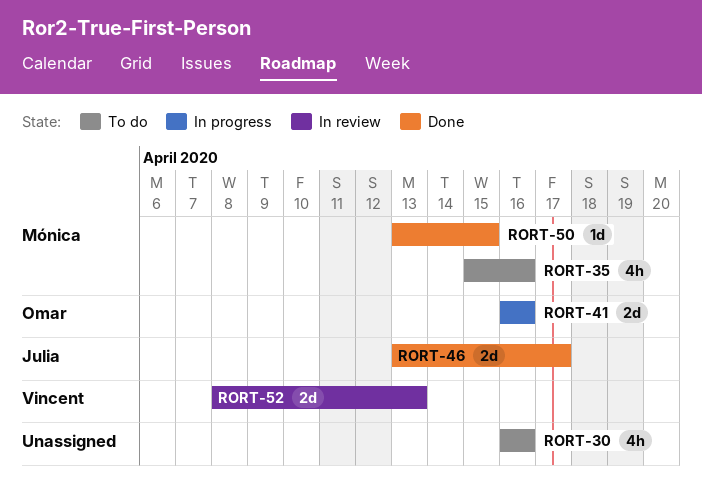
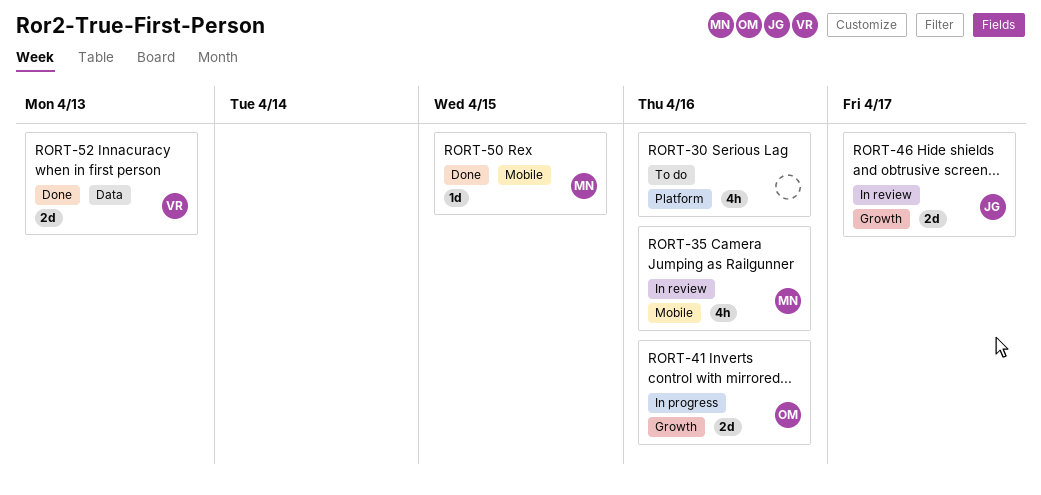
RORT-35, status: To do -> In review
RORT-46, status: Done -> In review
RORT-52, status: In review -> Done

